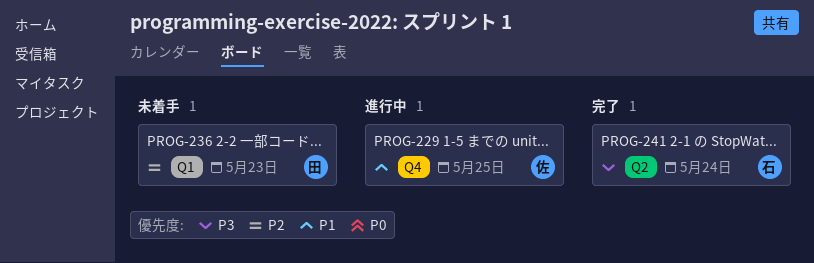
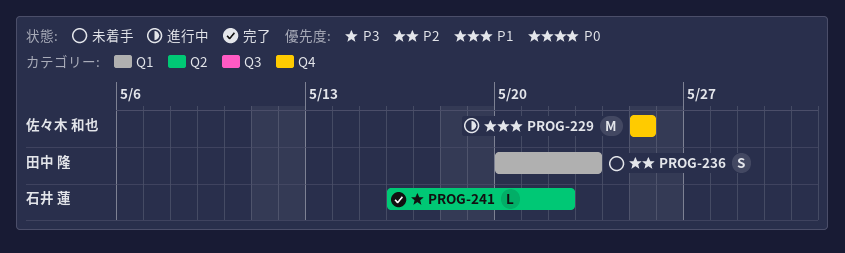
PROG-241, due: May 24 -> May 22

